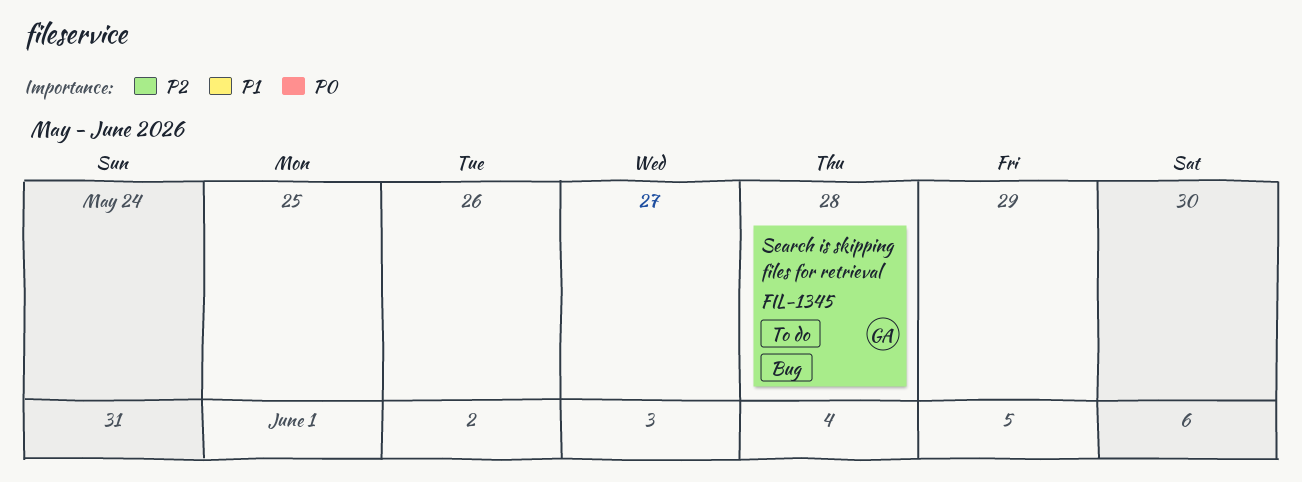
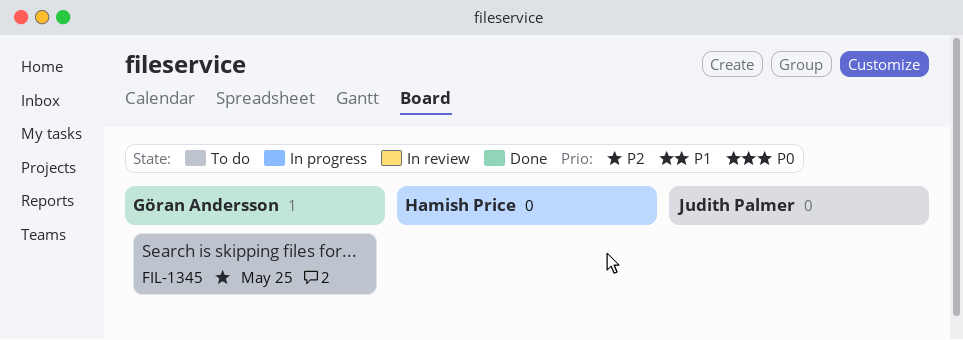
FIL-1345, due: May 28 -> May 25

